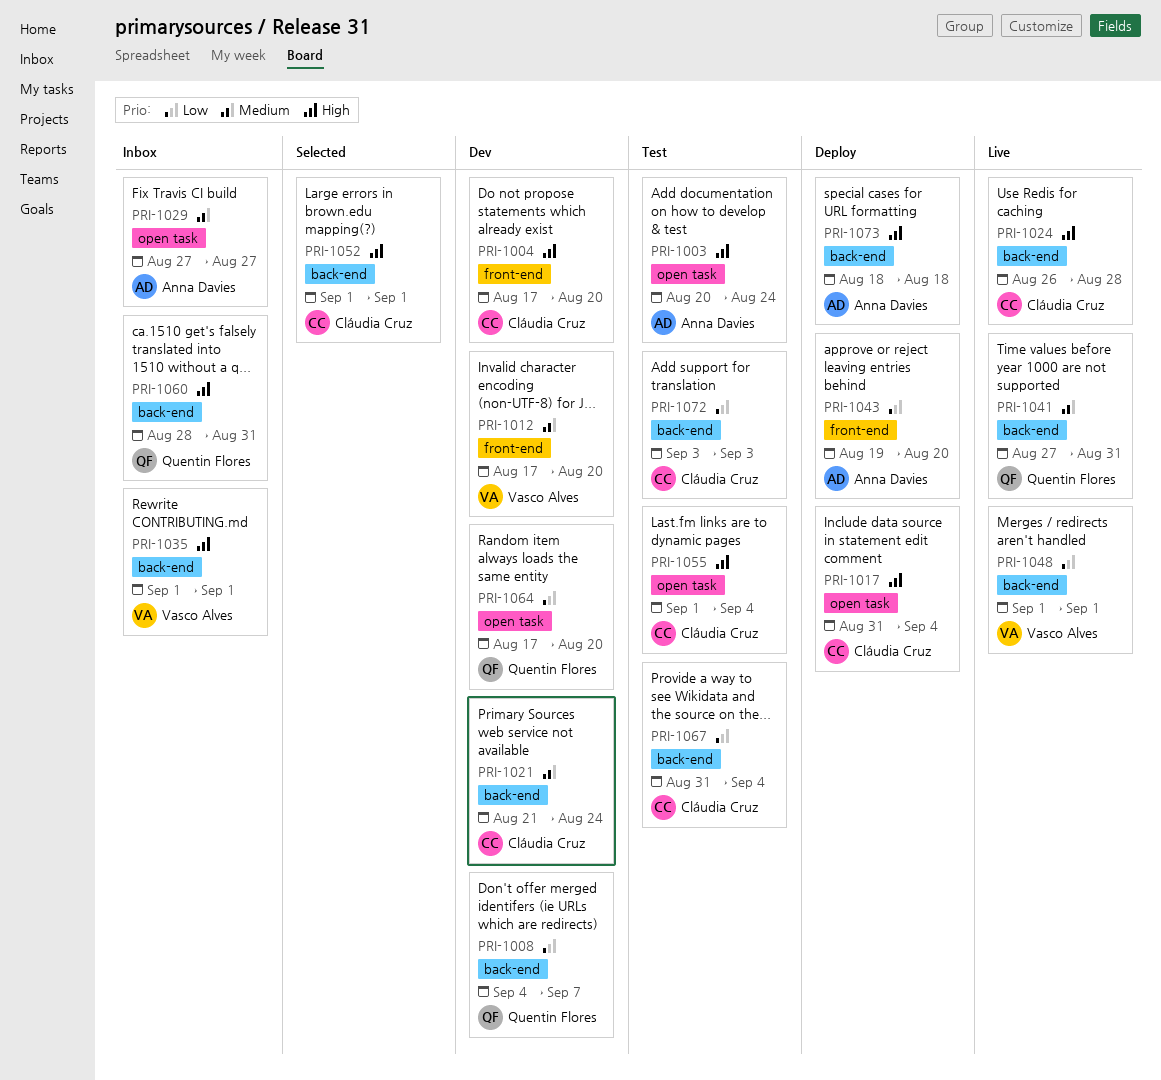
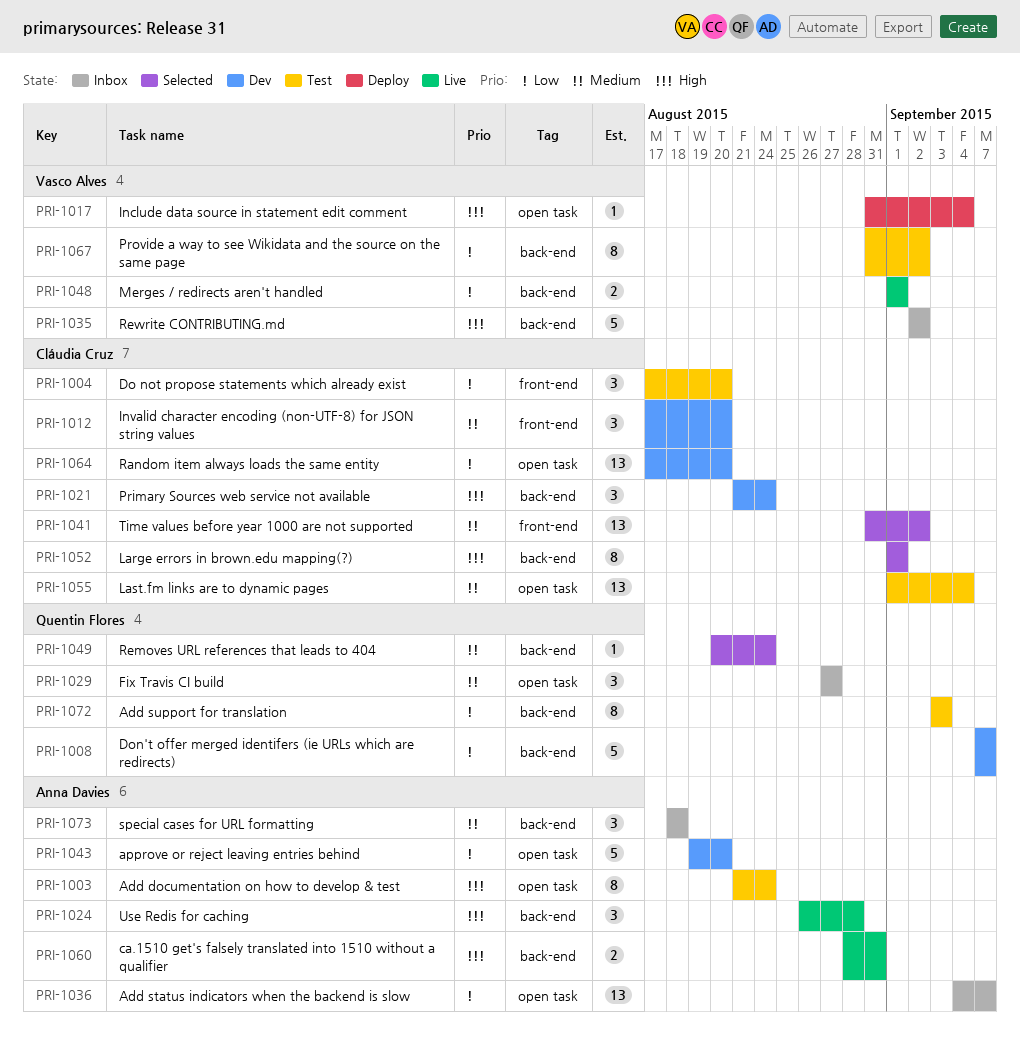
PRI-1003, start: Aug 20 -> Aug 21
PRI-1004, status: Dev -> Test
PRI-1004, priority: High -> Low
PRI-1008, start: Sep 4 -> Sep 7
PRI-1012, owner: Vasco Alves -> Cláudia Cruz
PRI-1017, owner: Cláudia Cruz -> Vasco Alves
PRI-1021, priority: Medium -> High
PRI-1024, owner: Cláudia Cruz -> Anna Davies
PRI-1029, owner: Anna Davies -> Quentin Flores
PRI-1035, start: Sep 1 -> Sep 2
PRI-1035, due: Sep 1 -> Sep 2
PRI-1036: none -> present
PRI-1041, status: Live -> Selected
PRI-1041, owner: Quentin Flores -> Cláudia Cruz
PRI-1041, label: back-end -> front-end
PRI-1041, start: Aug 27 -> Aug 31
PRI-1041, due: Aug 31 -> Sep 2
PRI-1043, status: Deploy -> Dev
PRI-1043, label: front-end -> open task
PRI-1049: none -> present
PRI-1055, priority: High -> Medium
PRI-1060, status: Inbox -> Live
PRI-1060, owner: Quentin Flores -> Anna Davies
PRI-1064, owner: Quentin Flores -> Cláudia Cruz
PRI-1067, owner: Cláudia Cruz -> Vasco Alves
PRI-1067, due: Sep 4 -> Sep 2
PRI-1072, owner: Cláudia Cruz -> Quentin Flores
PRI-1073, status: Deploy -> Inbox
PRI-1073, priority: High -> Medium

